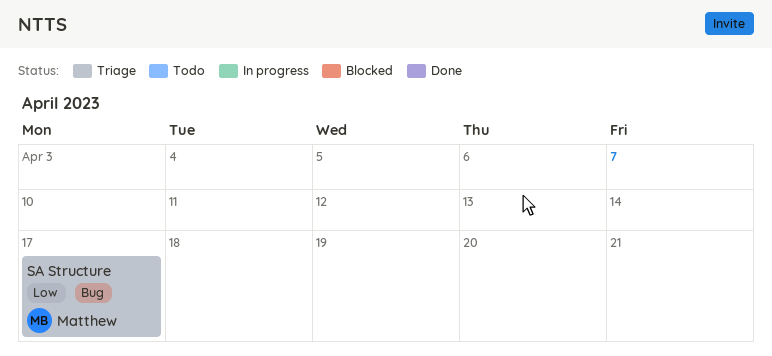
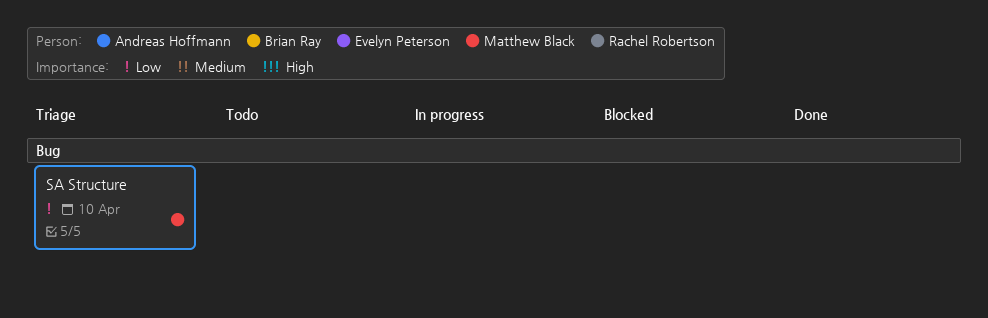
SA Structure, due: Apr 17 -> Apr 10

